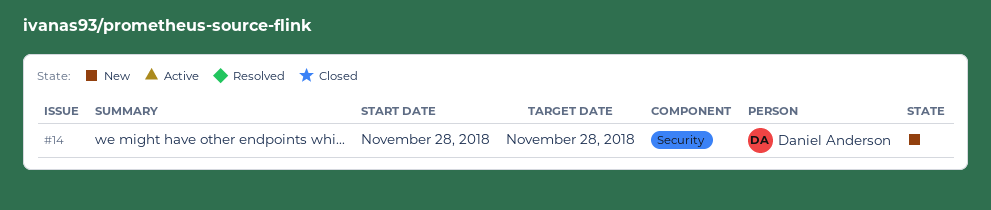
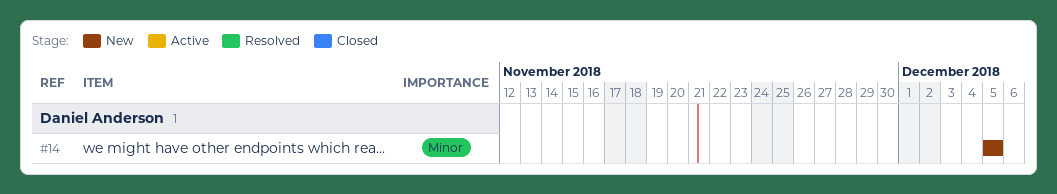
#14, start: Nov 28 -> Dec 5
#14, due: Nov 28 -> Dec 5

